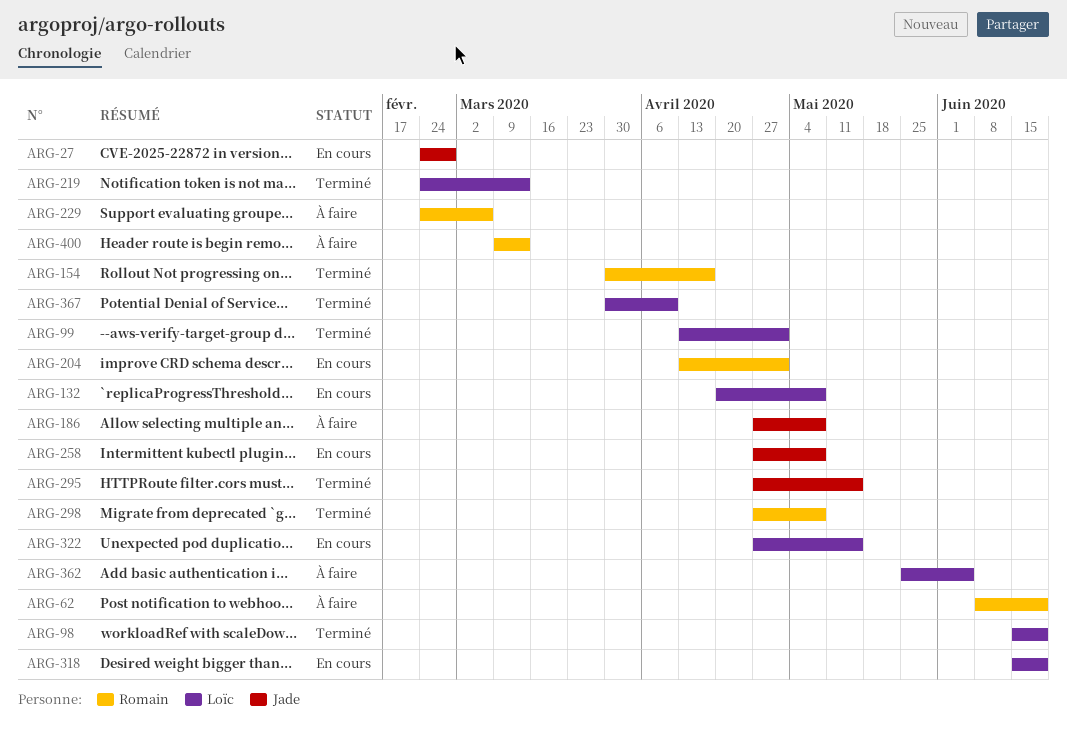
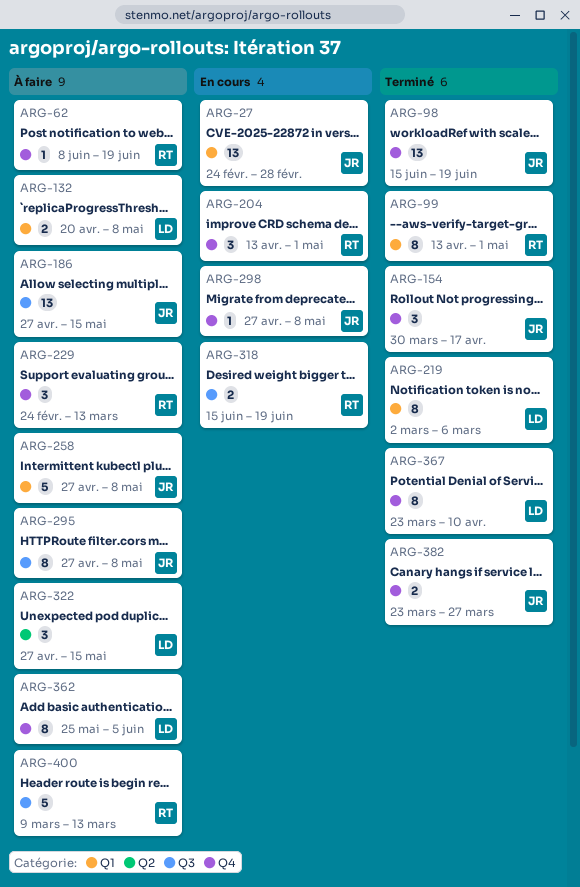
ARG-98, owner: Loïc -> Jade
ARG-99, owner: Loïc -> Romain
ARG-132, status: En cours -> À faire
ARG-154, owner: Romain -> Jade
ARG-186, due: May 8 -> May 15
ARG-219, start: Feb 24 -> Mar 2
ARG-219, due: Mar 13 -> Mar 6
ARG-229, due: Mar 6 -> Mar 13
ARG-258, status: En cours -> À faire
ARG-295, status: Terminé -> À faire
ARG-295, due: May 15 -> May 8
ARG-298, status: Terminé -> En cours
ARG-298, owner: Romain -> Jade
ARG-318, owner: Loïc -> Romain
ARG-322, status: En cours -> À faire
ARG-367, start: Mar 30 -> Mar 23
ARG-382: none -> present

